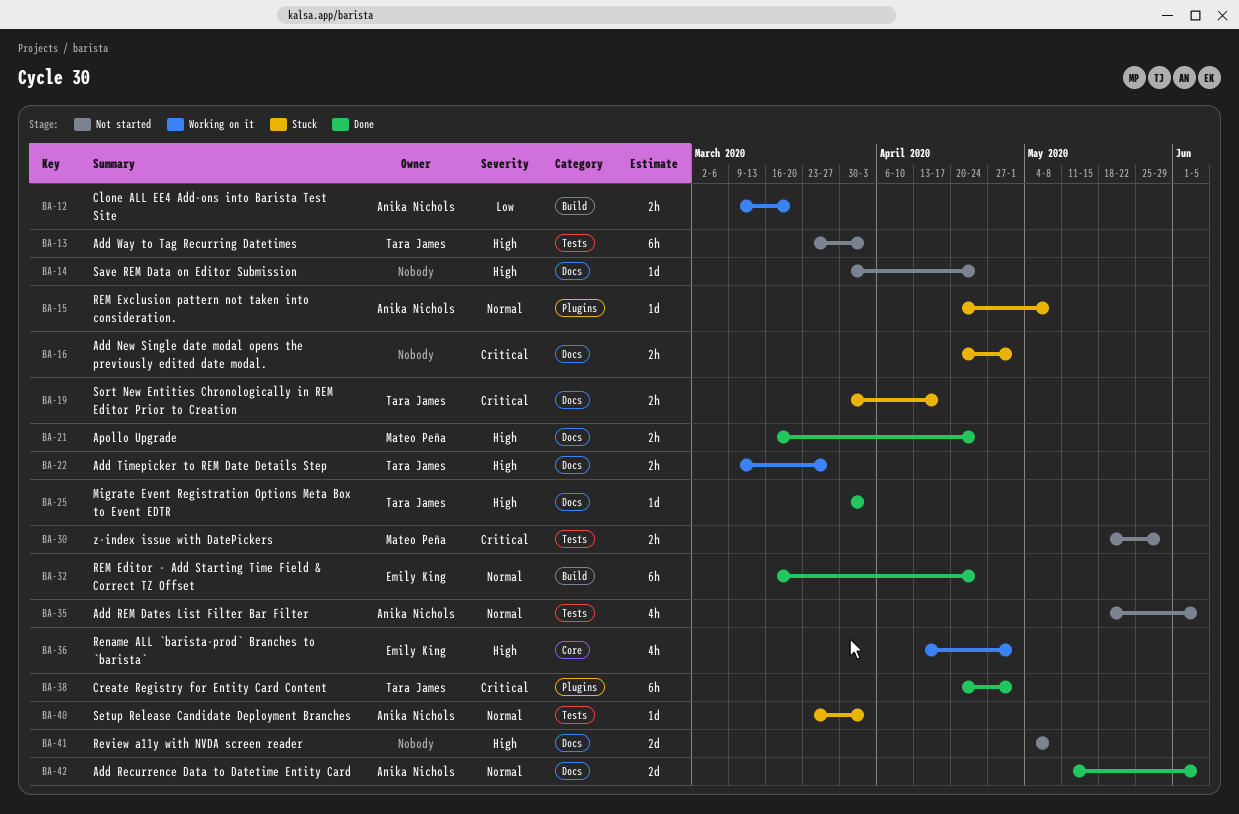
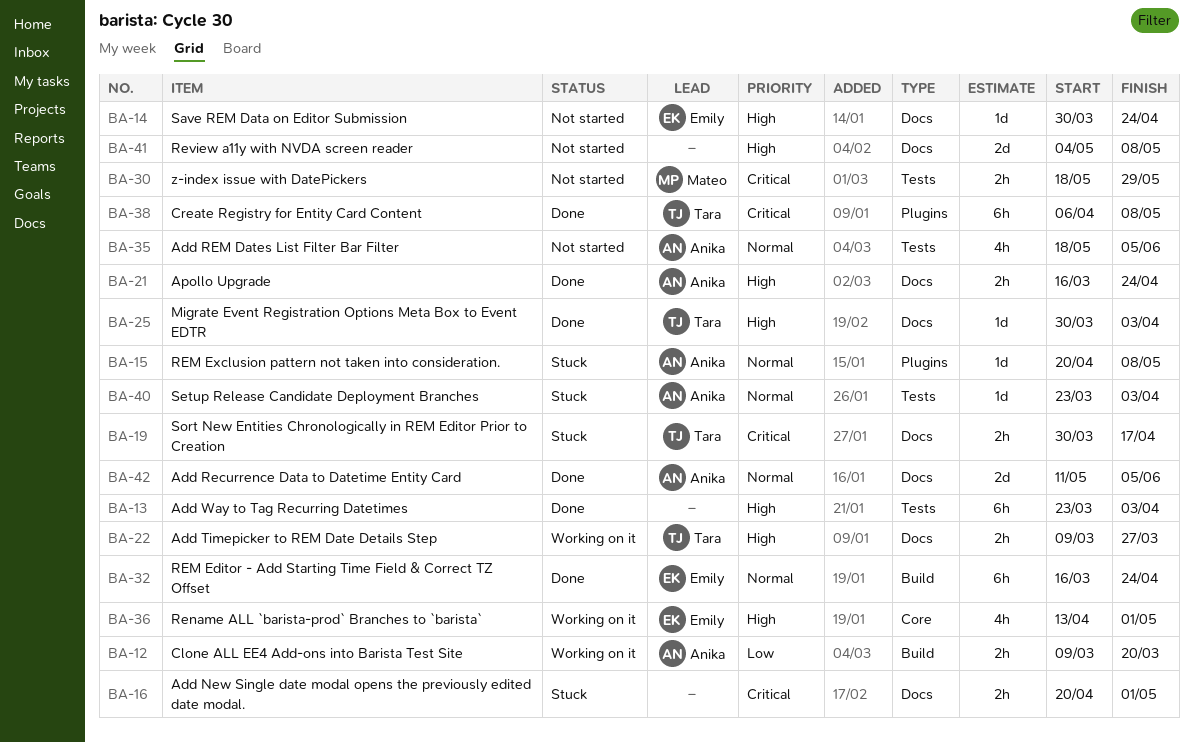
BA-13, status: Not started -> Done
BA-13, owner: Tara James -> none
BA-14, owner: none -> Emily King
BA-21, owner: Mateo Peña -> Anika Nichols
BA-38, start: Apr 20 -> Apr 6
BA-38, due: May 1 -> May 8

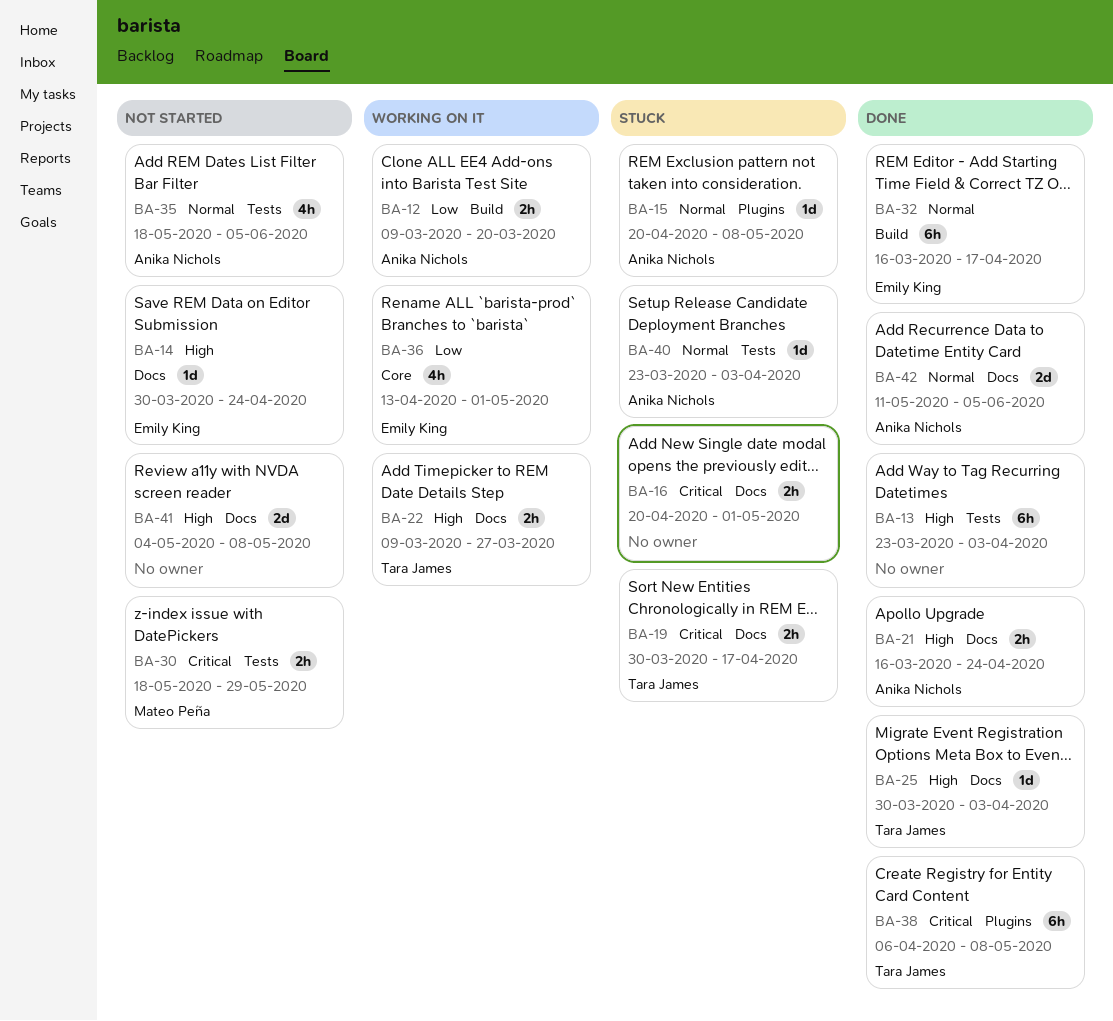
BA-32, due: Apr 24 -> Apr 17
BA-36, priority: High -> Low

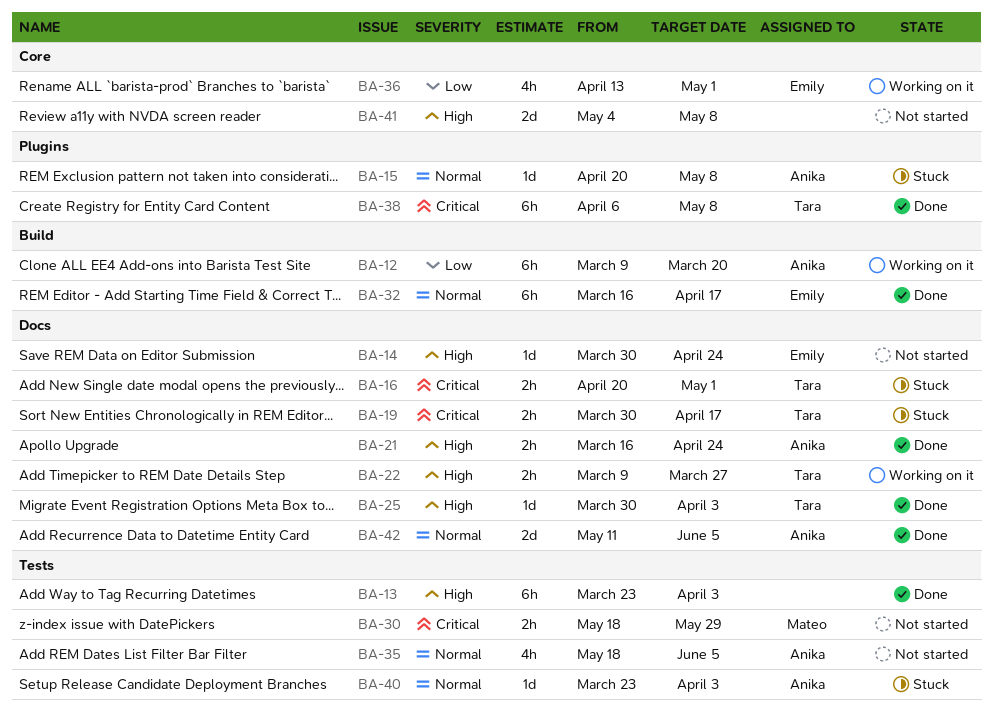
BA-12, estimate: 2h -> 6h
BA-16, owner: none -> Tara James
BA-41, label: Docs -> Core

